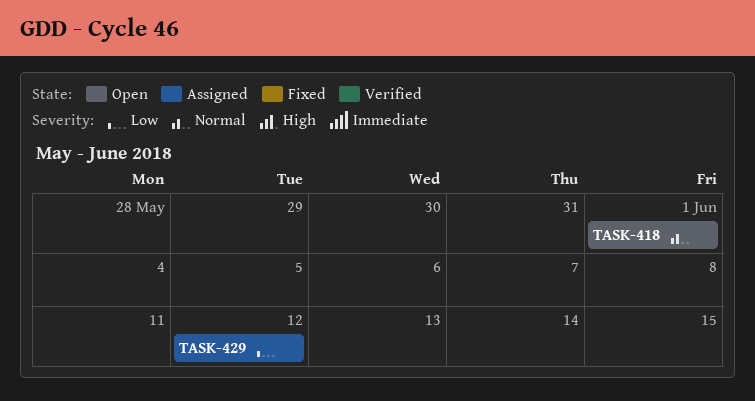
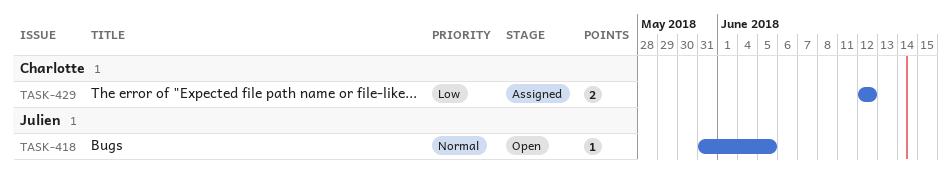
TASK-418, due: Jun 1 -> Jun 5

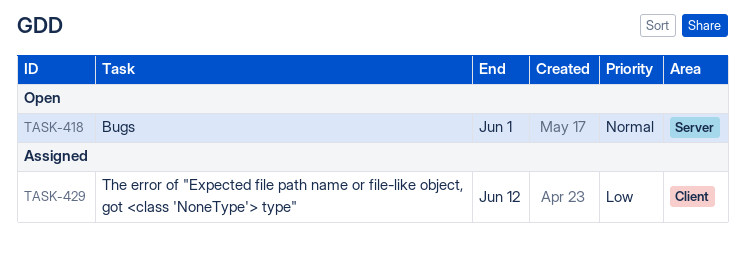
TASK-418, due: Jun 5 -> Jun 1

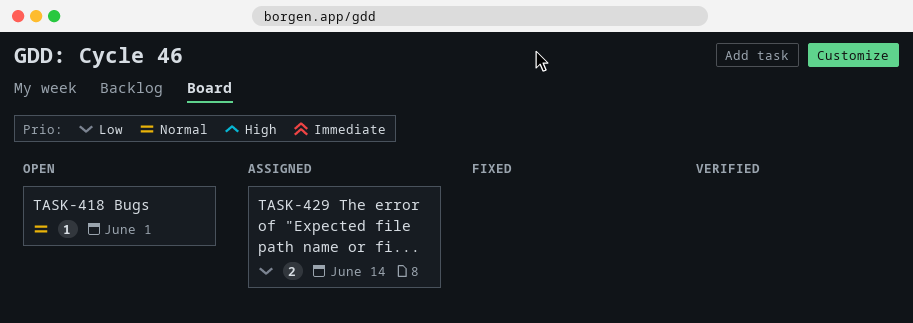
TASK-429, due: Jun 12 -> Jun 14

